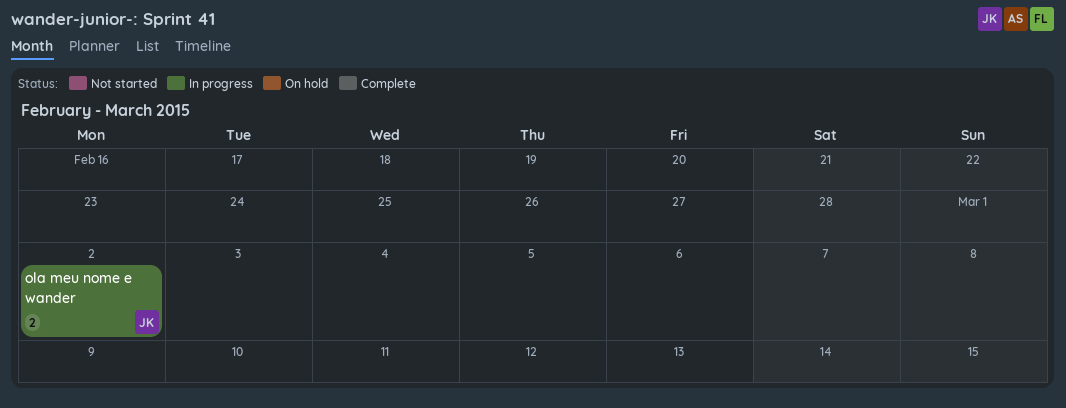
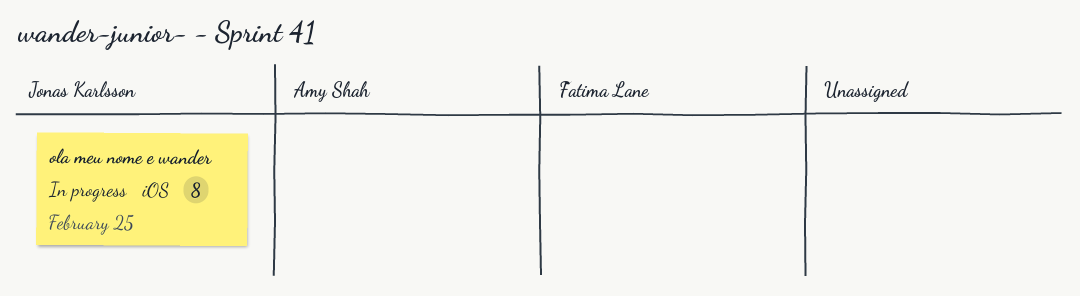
ola meu nome e wander, estimate: 2 -> 8
ola meu nome e wander, due: Mar 2 -> Feb 25

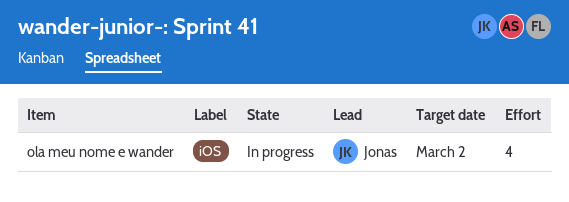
ola meu nome e wander, estimate: 8 -> 4
ola meu nome e wander, due: Feb 25 -> Mar 2

